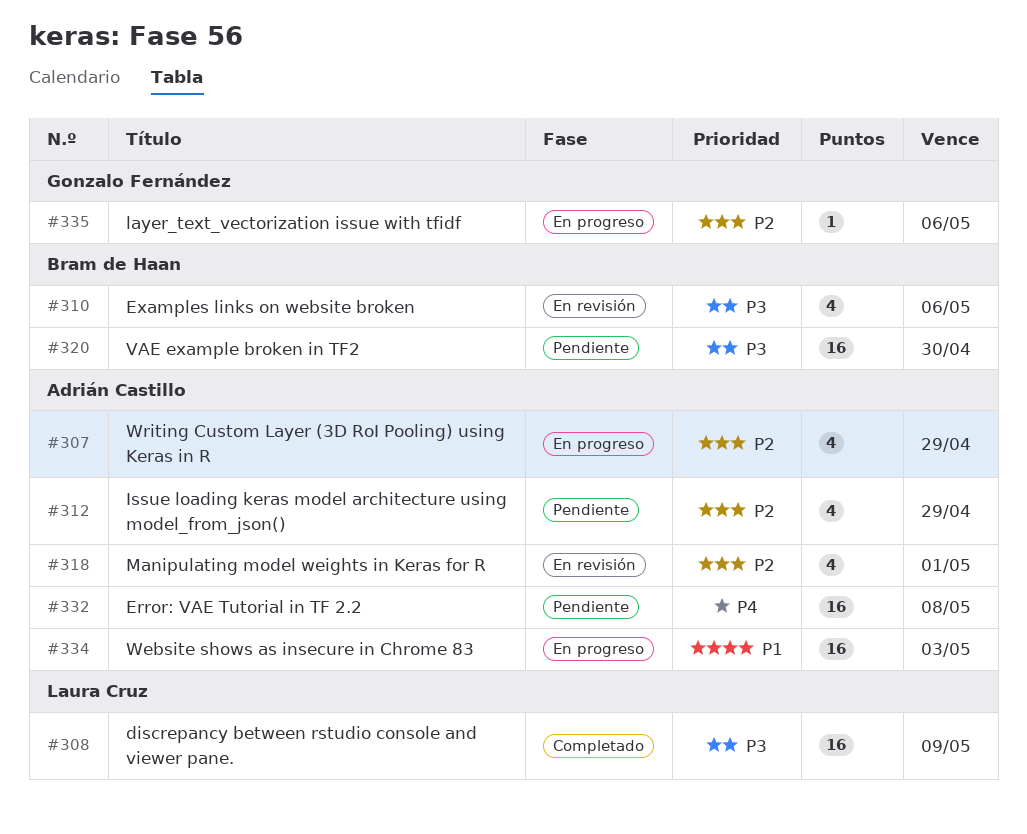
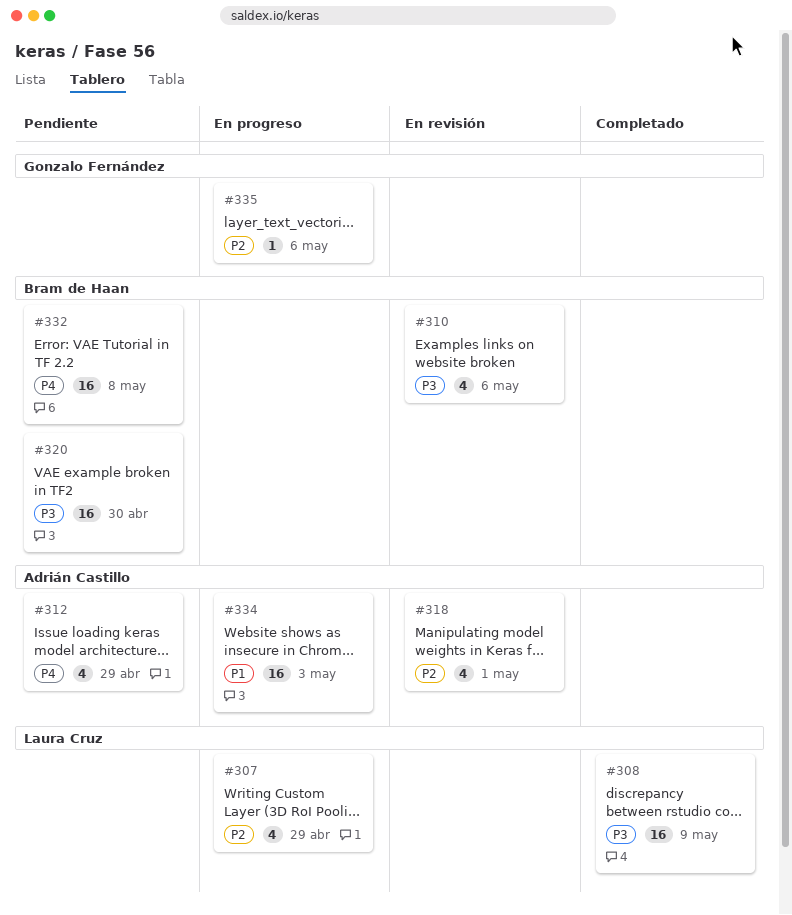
#307, owner: Adrián Castillo -> Laura Cruz
#312, priority: P2 -> P4
#332, owner: Adrián Castillo -> Bram de Haan

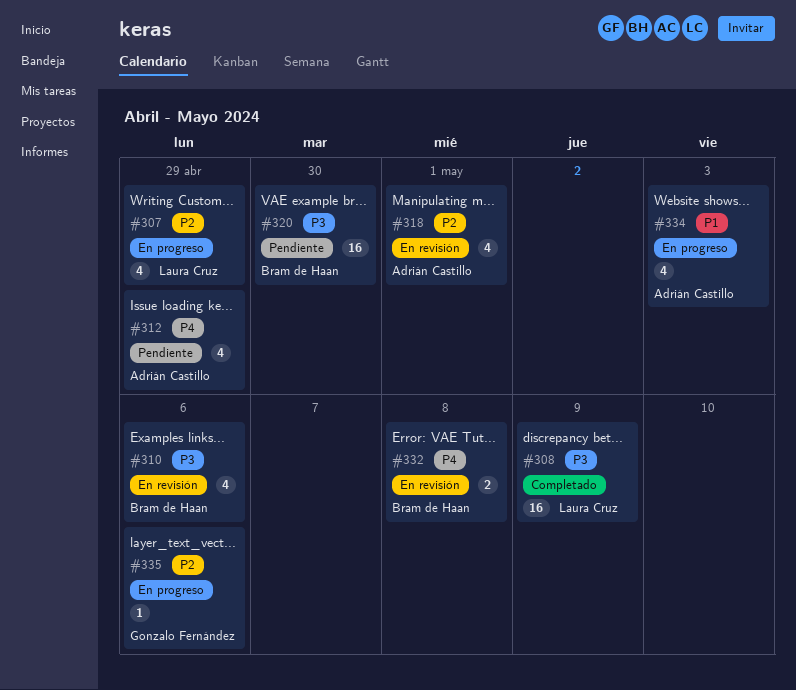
#332, status: Pendiente -> En revisión
#332, estimate: 16 -> 2
#334, estimate: 16 -> 4

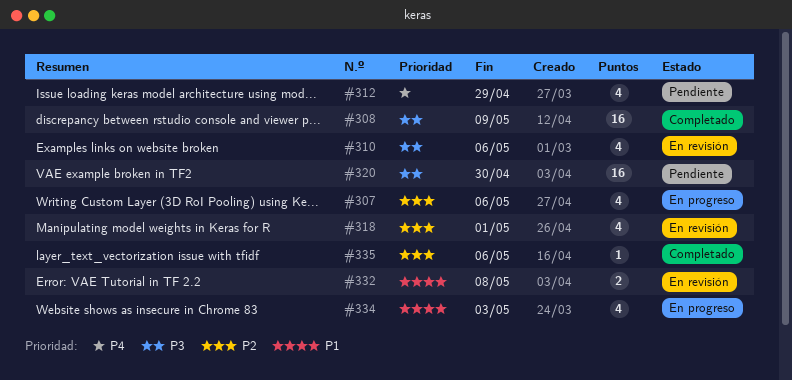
#307, due: Apr 29 -> May 6
#332, priority: P4 -> P1
#335, status: En progreso -> Completado

